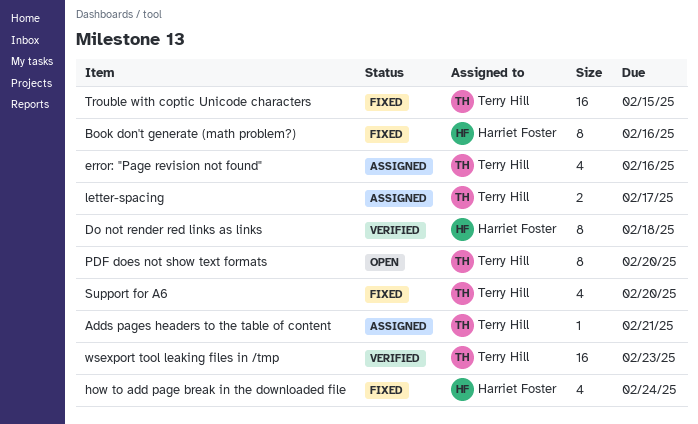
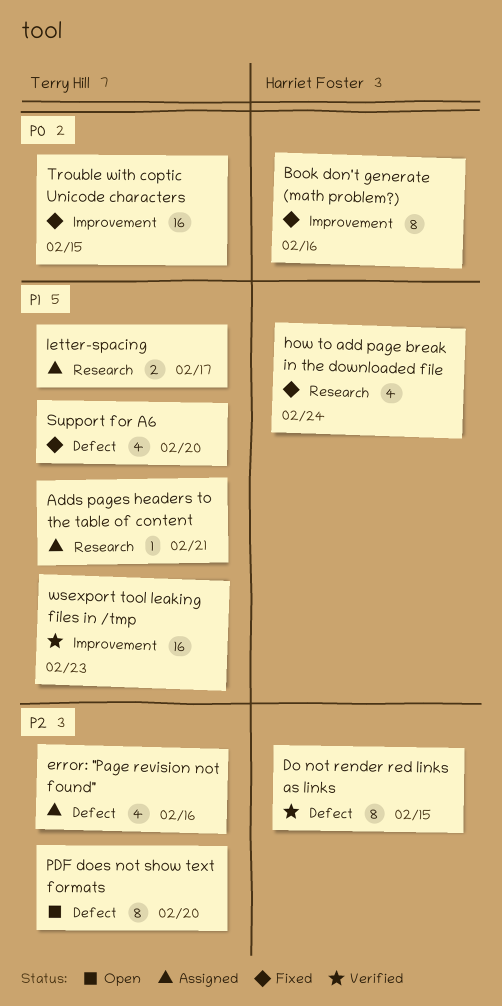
Do not render red links as links, due: Feb 18 -> Feb 15

